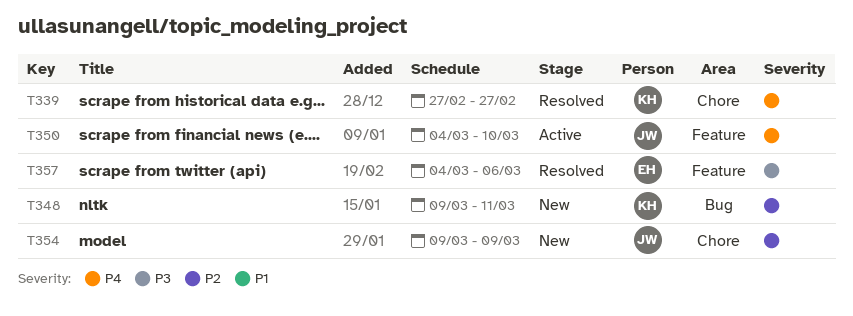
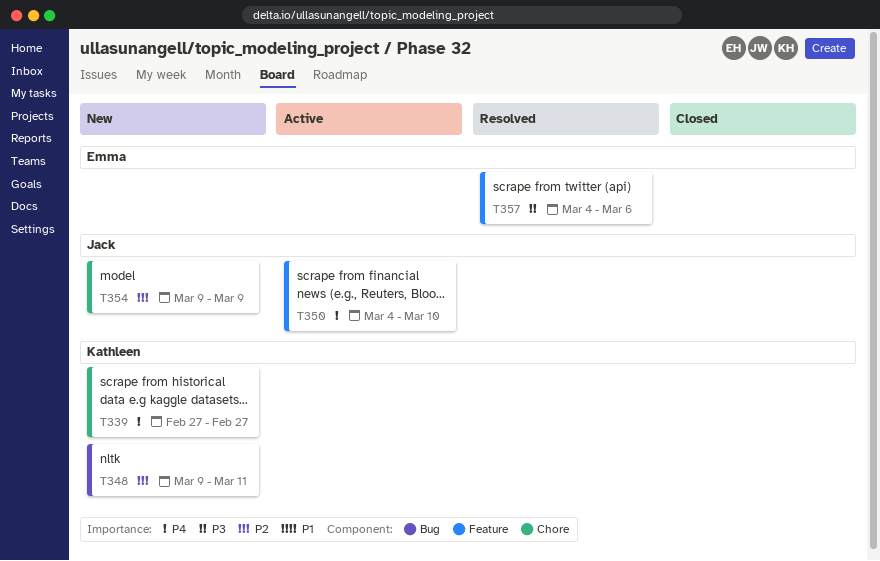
T339, status: Resolved -> New

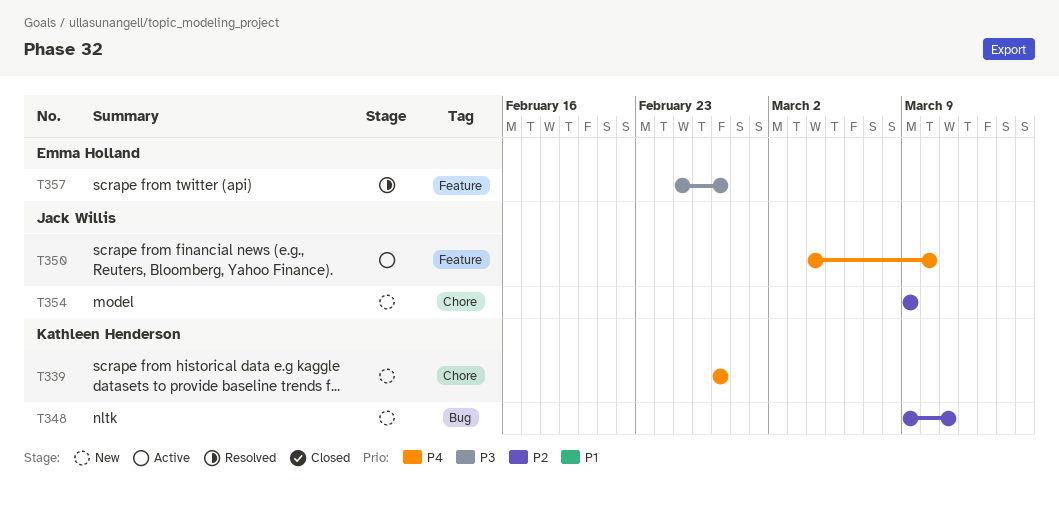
T357, start: Mar 4 -> Feb 25
T357, due: Mar 6 -> Feb 27

